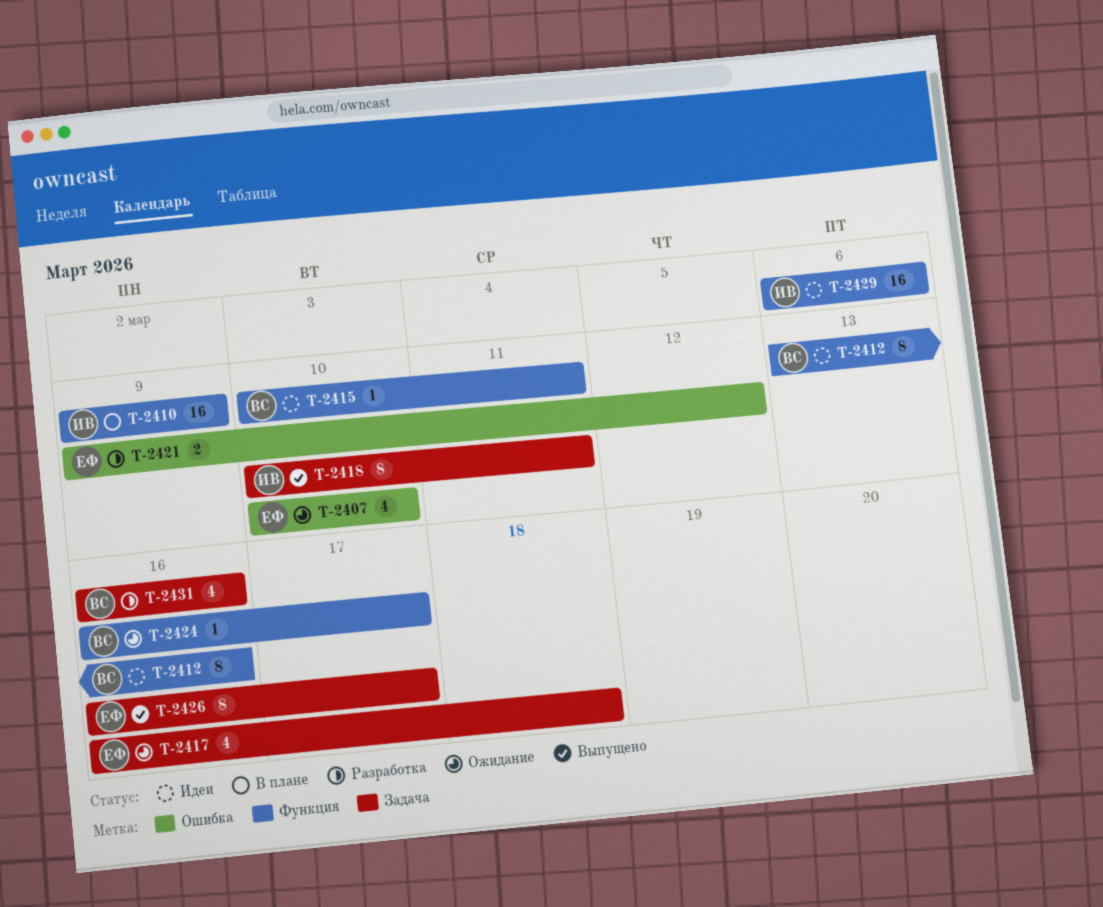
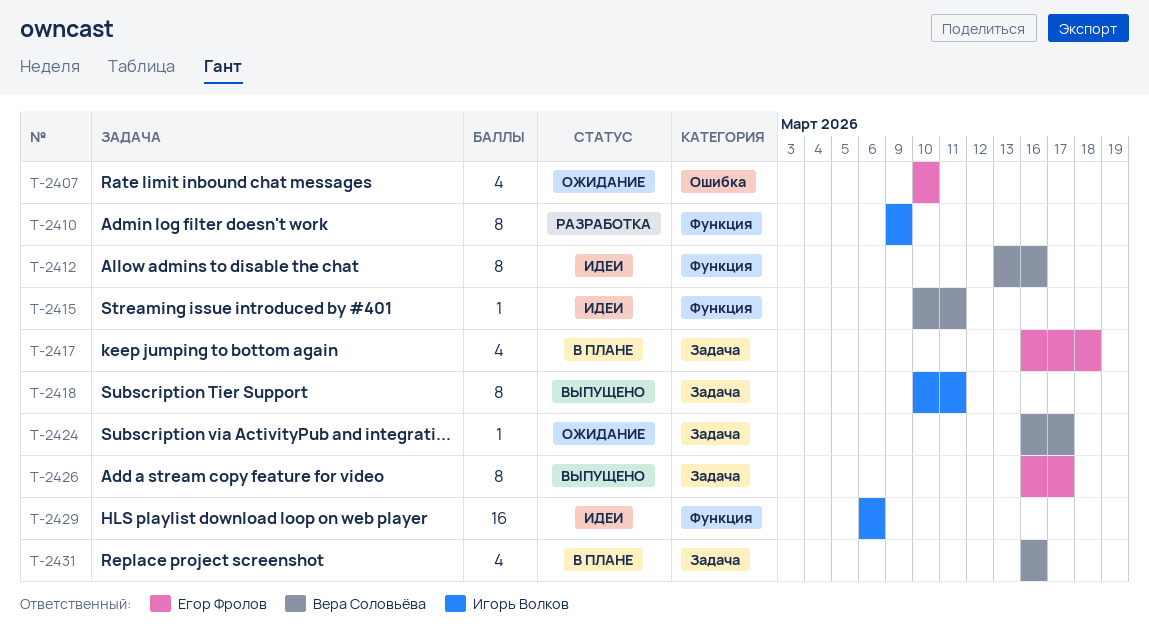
T-2410, status: В плане -> Разработка
T-2410, estimate: 16 -> 8
T-2417, status: Ожидание -> В плане
T-2421: present -> none
T-2424, label: Функция -> Задача
T-2431, status: Разработка -> В плане

